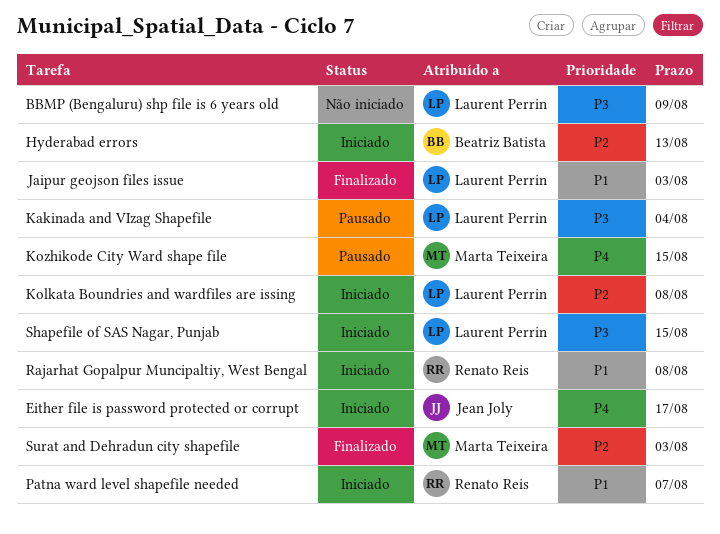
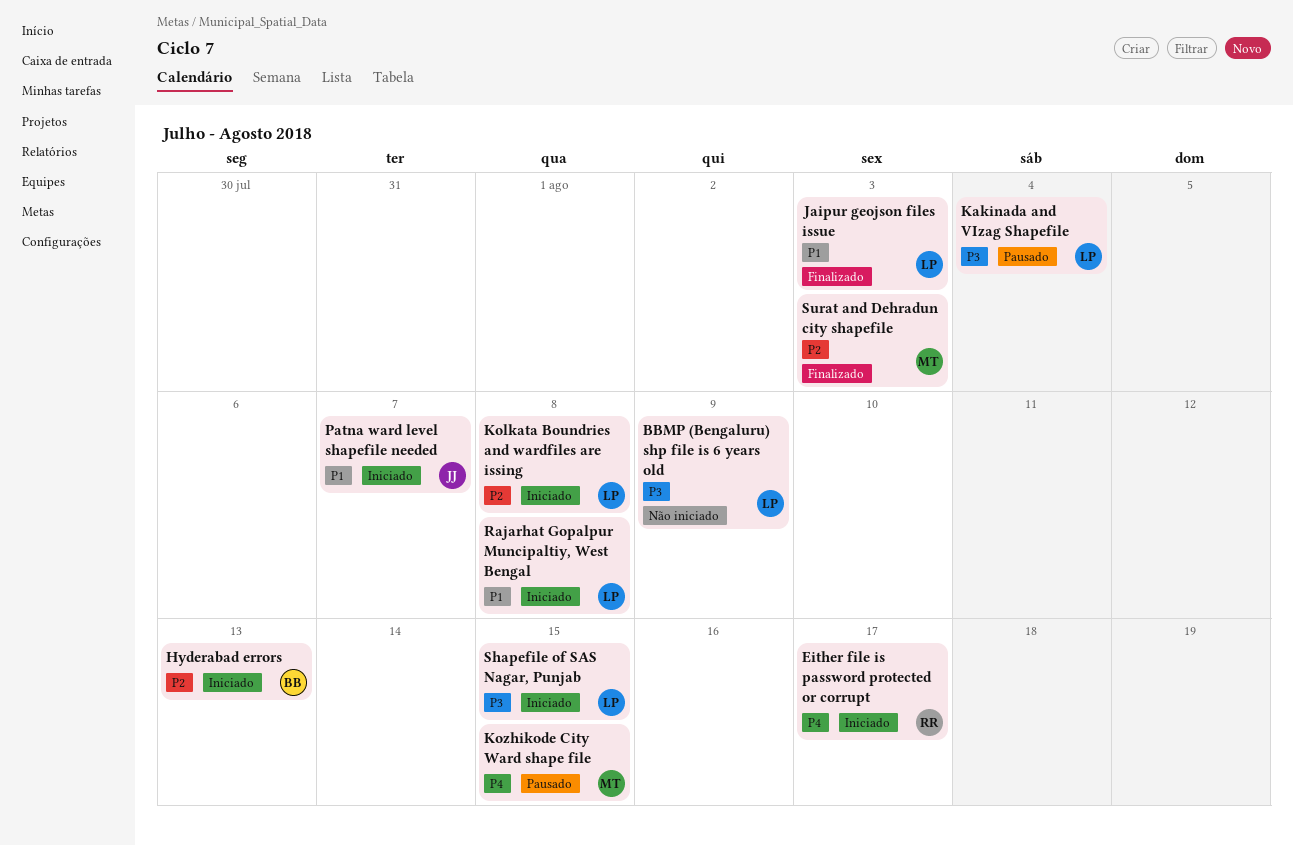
Either file is password protected or corrupt, owner: Jean Joly -> Renato Reis
Patna ward level shapefile needed, owner: Renato Reis -> Jean Joly
Rajarhat Gopalpur Muncipaltiy, West Bengal, owner: Renato Reis -> Laurent Perrin

